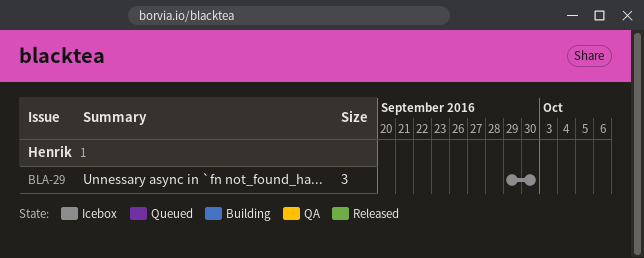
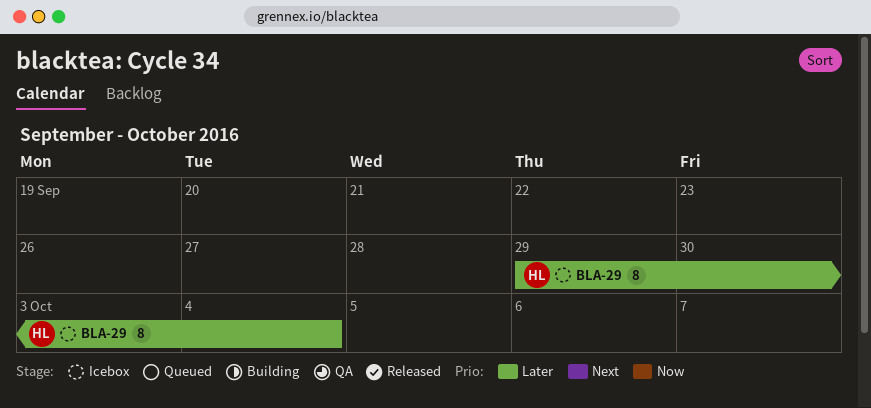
BLA-29, estimate: 3 -> 8
BLA-29, due: Sep 30 -> Oct 4

